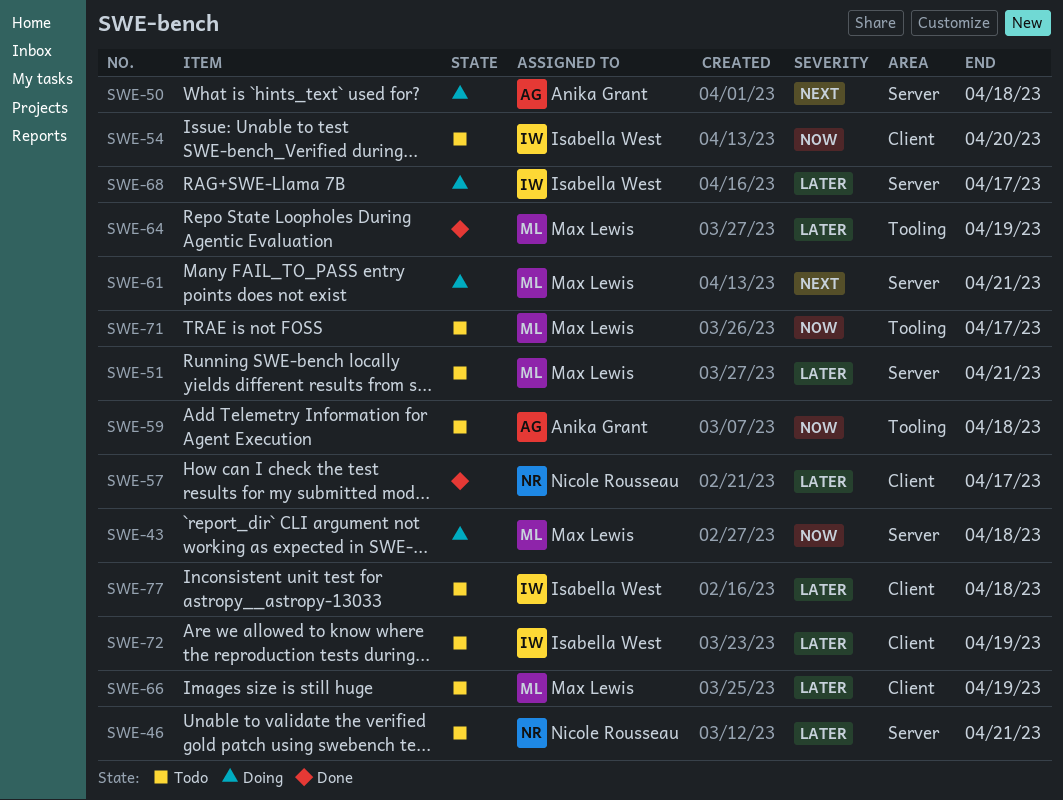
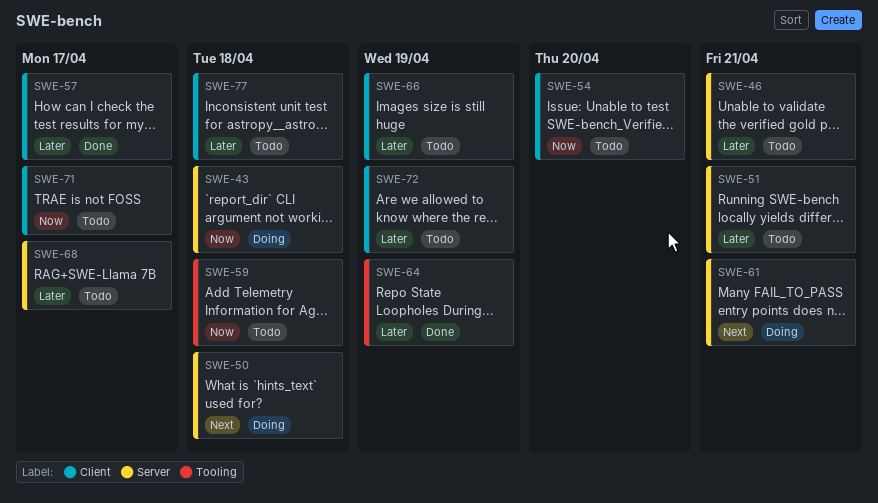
SWE-68, status: Doing -> Todo
SWE-71, label: Tooling -> Client

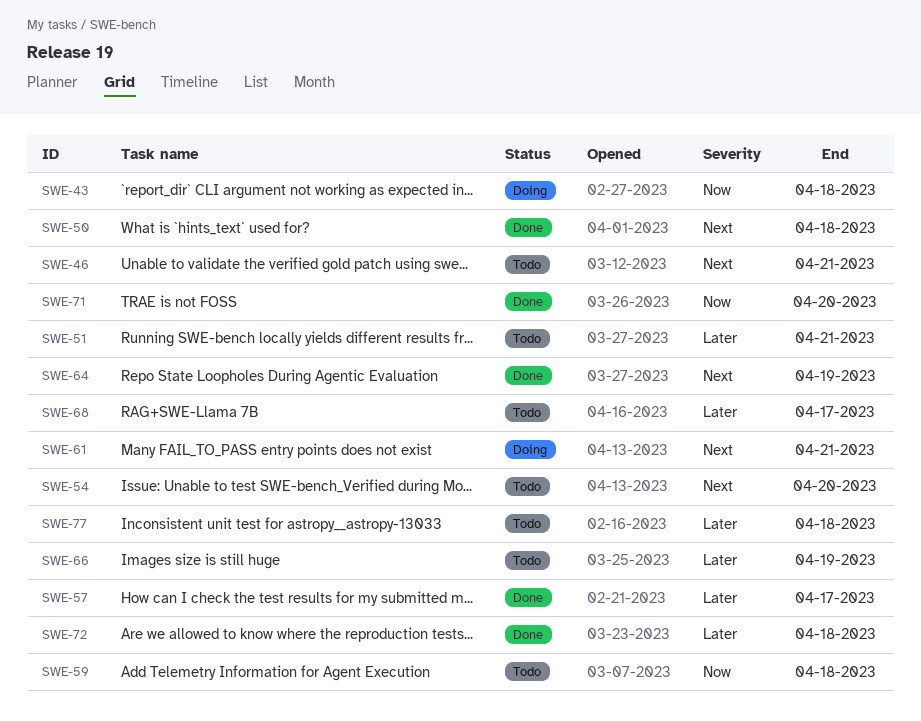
SWE-46, priority: Later -> Next
SWE-50, status: Doing -> Done
SWE-54, priority: Now -> Next
SWE-64, priority: Later -> Next
SWE-71, status: Todo -> Done
SWE-71, due: Apr 17 -> Apr 20
SWE-72, status: Todo -> Done
SWE-72, due: Apr 19 -> Apr 18

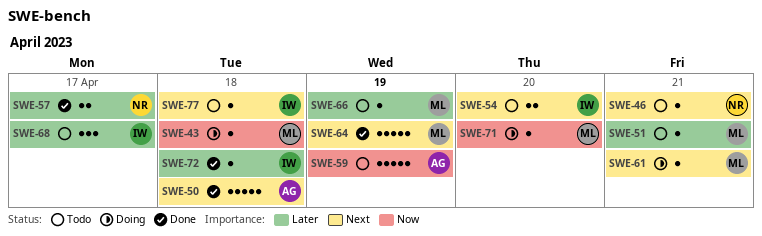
SWE-59, due: Apr 18 -> Apr 19
SWE-71, status: Done -> Doing
SWE-77, priority: Later -> Next

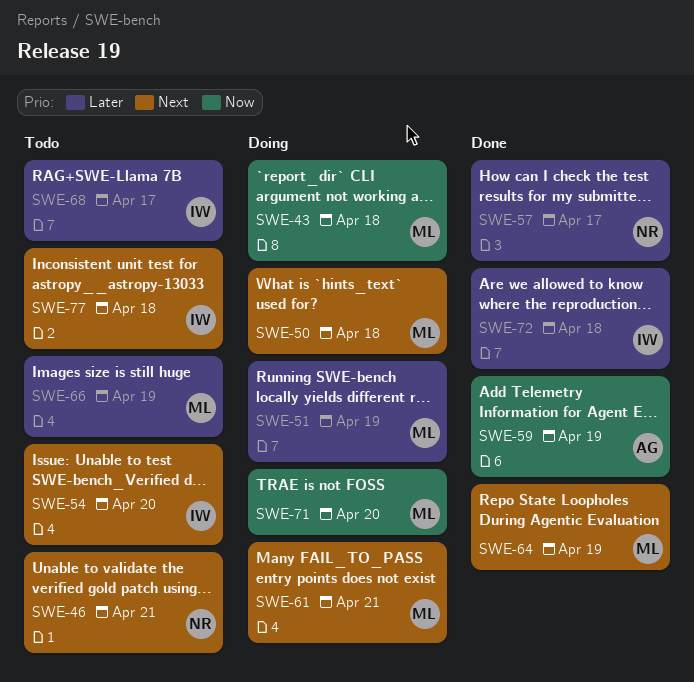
SWE-50, status: Done -> Doing
SWE-50, owner: AG -> ML
SWE-51, status: Todo -> Doing
SWE-51, due: Apr 21 -> Apr 19
SWE-59, status: Todo -> Done

